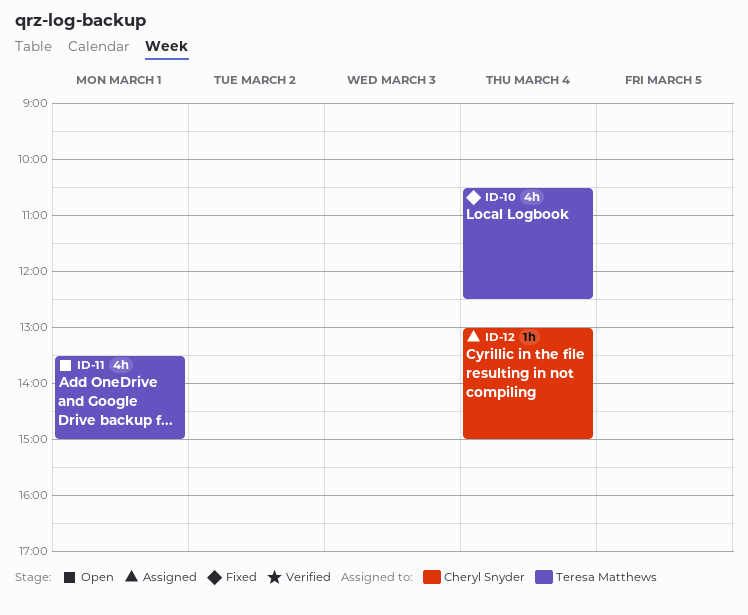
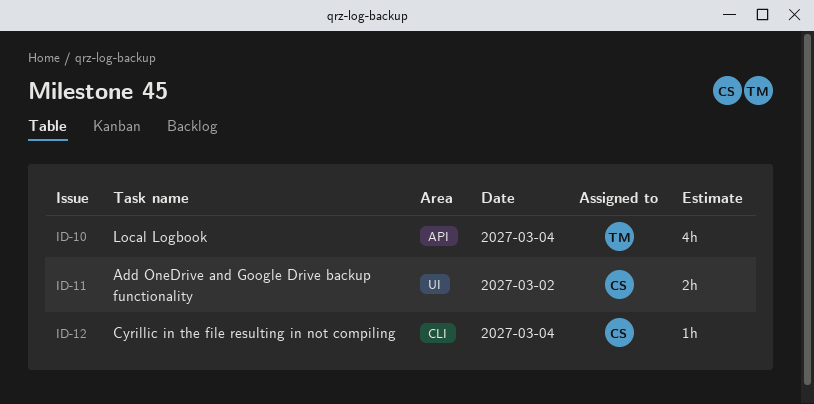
ID-11, owner: Teresa Matthews -> Cheryl Snyder
ID-11, estimate: 4h -> 2h
ID-11, day: Mar 1 -> Mar 2

